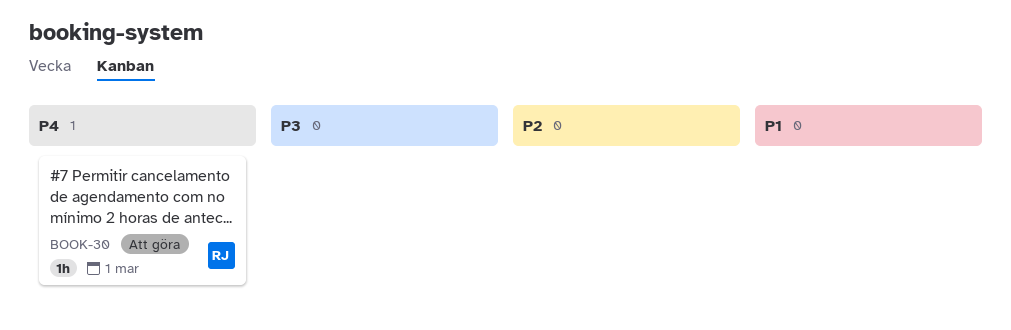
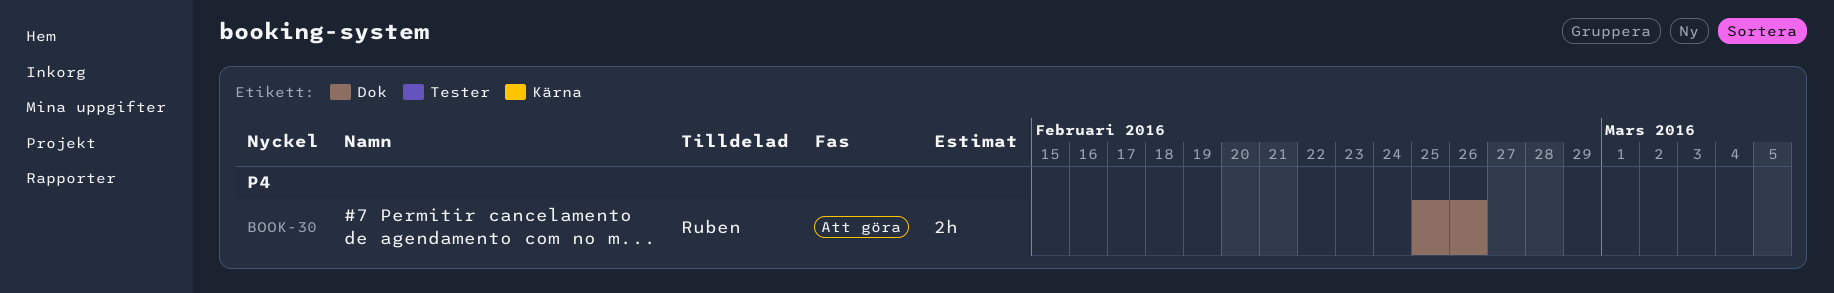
BOOK-30, estimate: 1h -> 2h
BOOK-30, due: Mar 1 -> Feb 26

